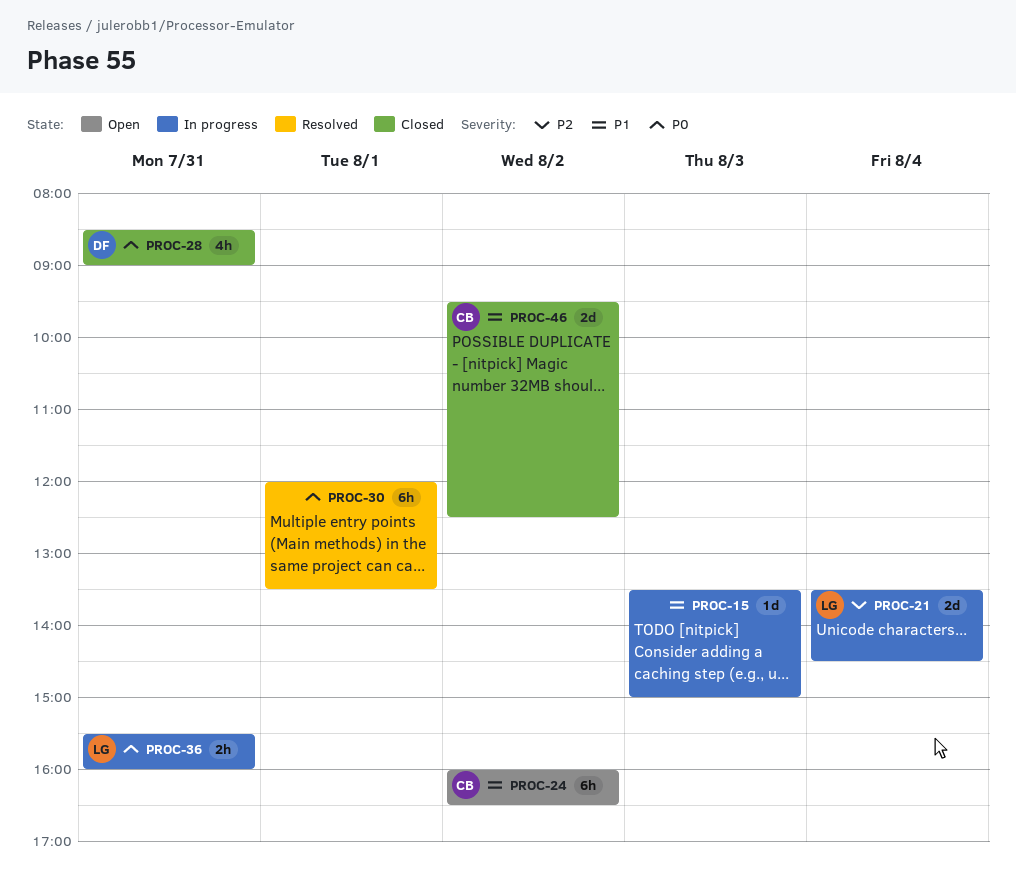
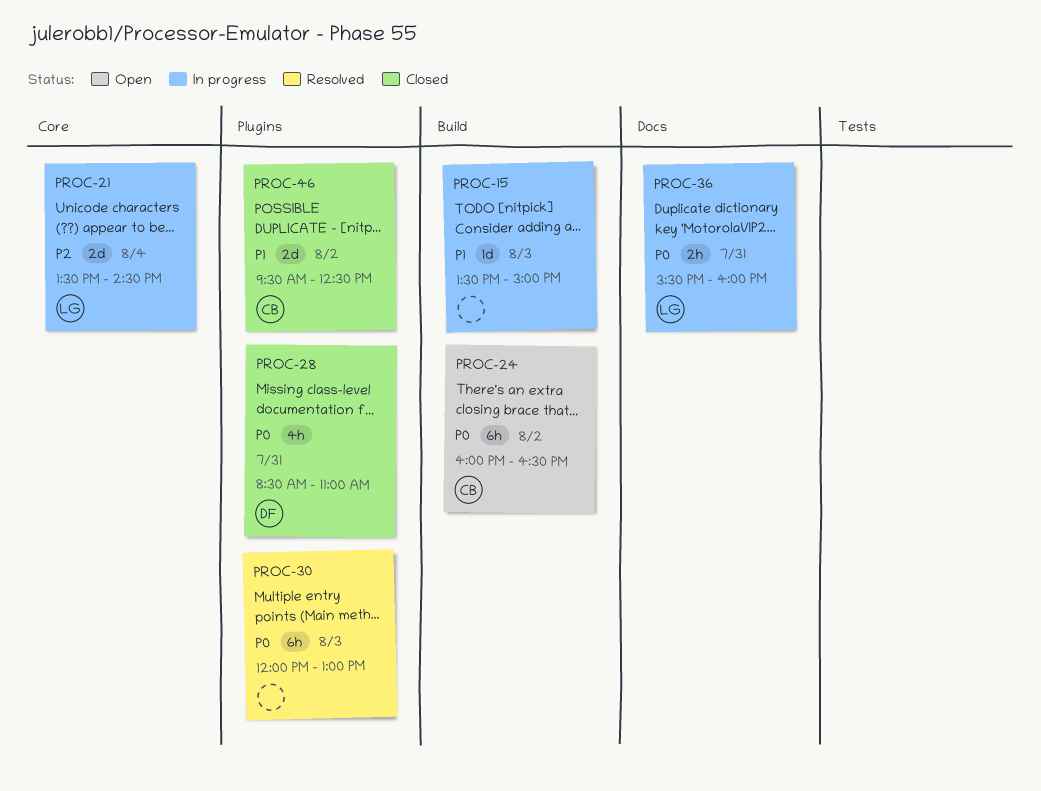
PROC-24, priority: P1 -> P0
PROC-28, ends: 09:00 -> 11:00
PROC-30, day: Aug 1 -> Aug 3
PROC-30, ends: 13:30 -> 13:00

